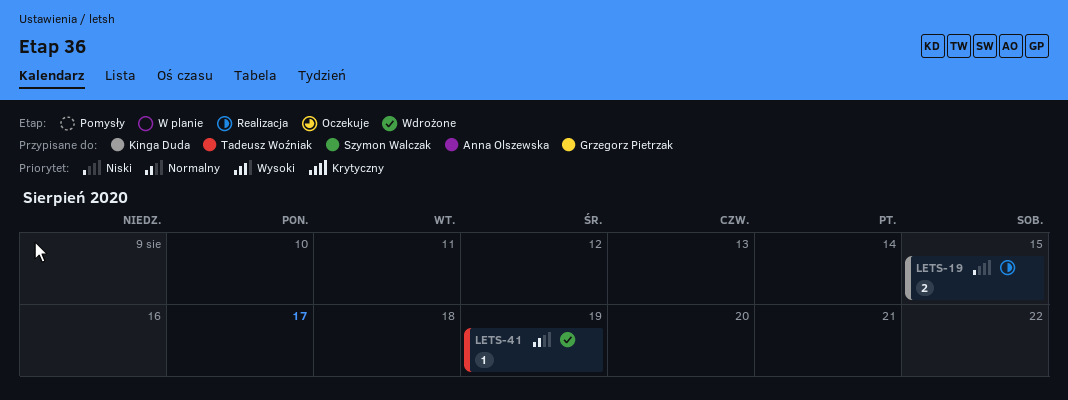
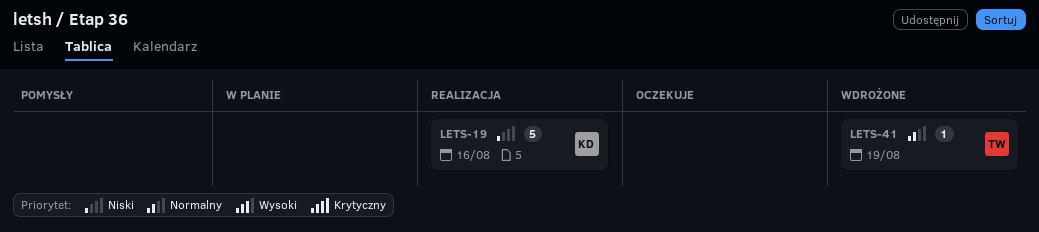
LETS-19, estimate: 2 -> 5
LETS-19, due: Aug 15 -> Aug 16

